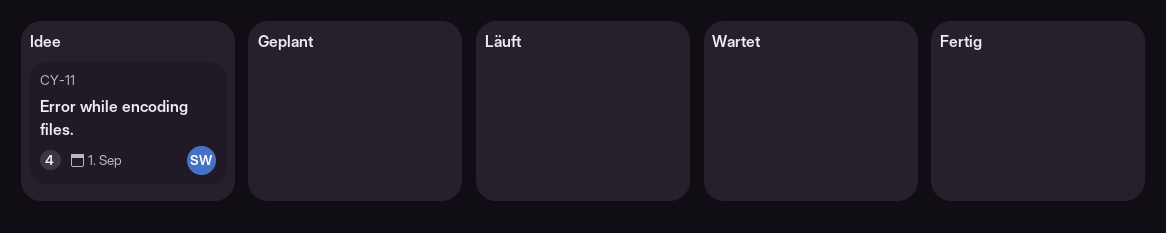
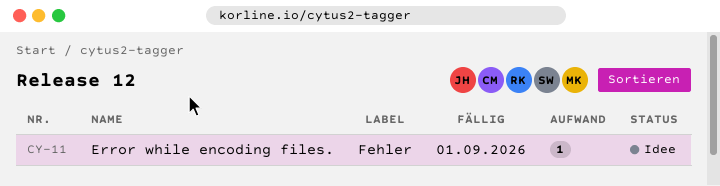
CY-11, estimate: 4 -> 1

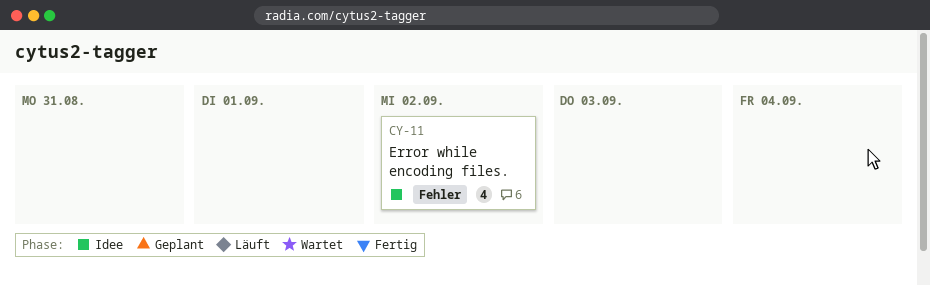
CY-11, estimate: 1 -> 4
CY-11, due: Sep 1 -> Sep 2

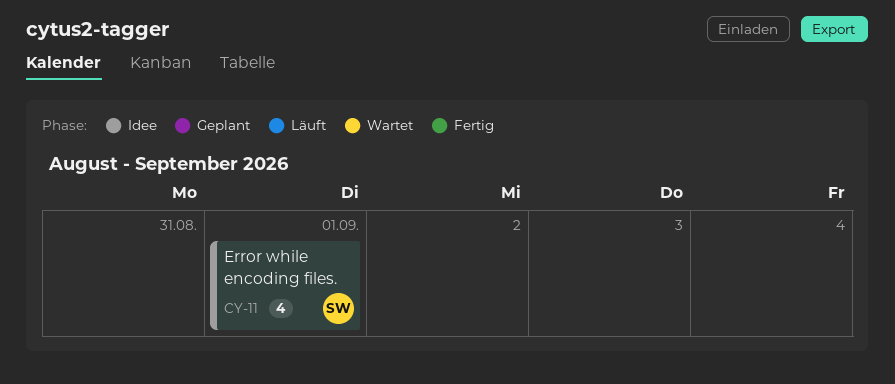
CY-11, due: Sep 2 -> Sep 1

